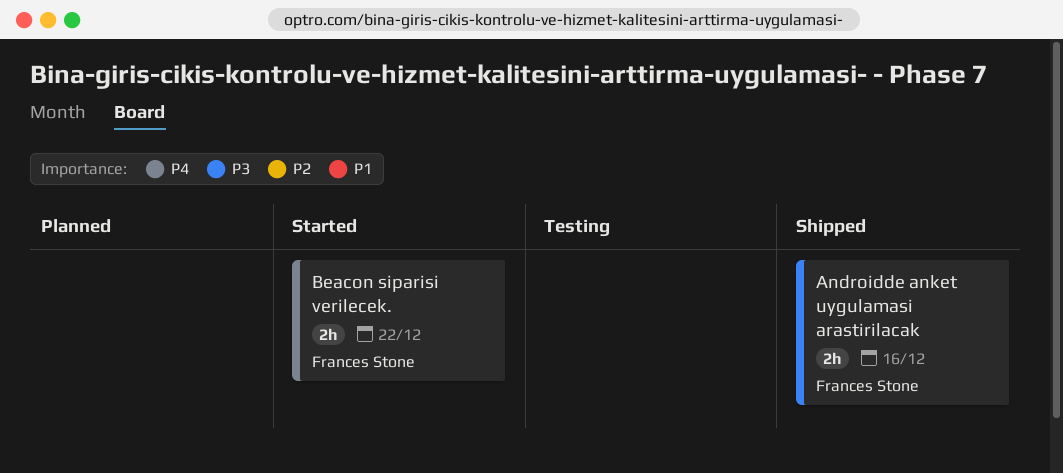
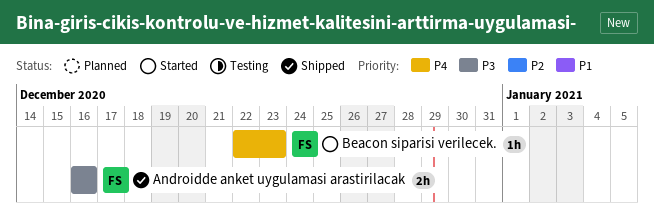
Beacon siparisi verilecek., estimate: 2h -> 1h
Beacon siparisi verilecek., due: Dec 22 -> Dec 23

